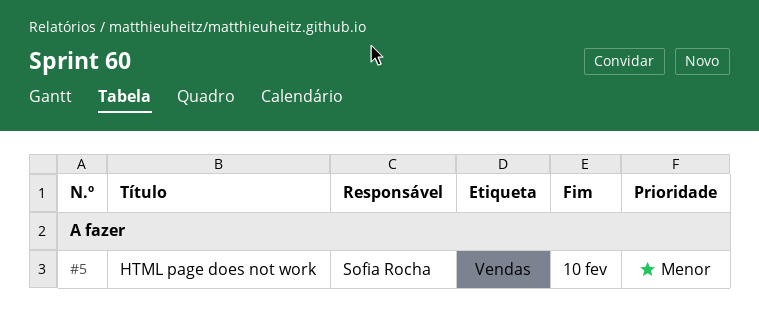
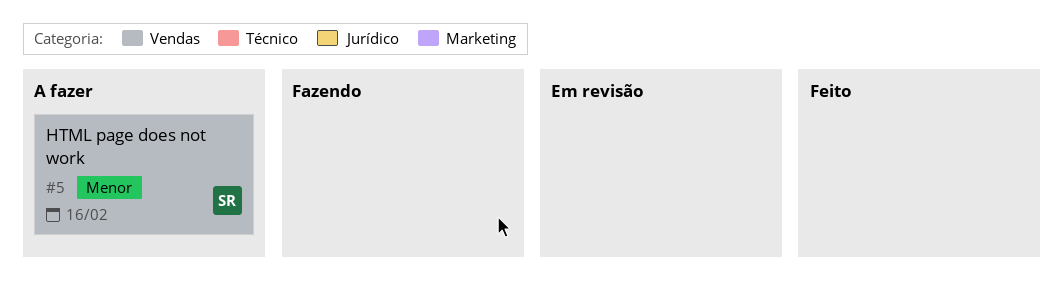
#5, due: Feb 10 -> Feb 16

